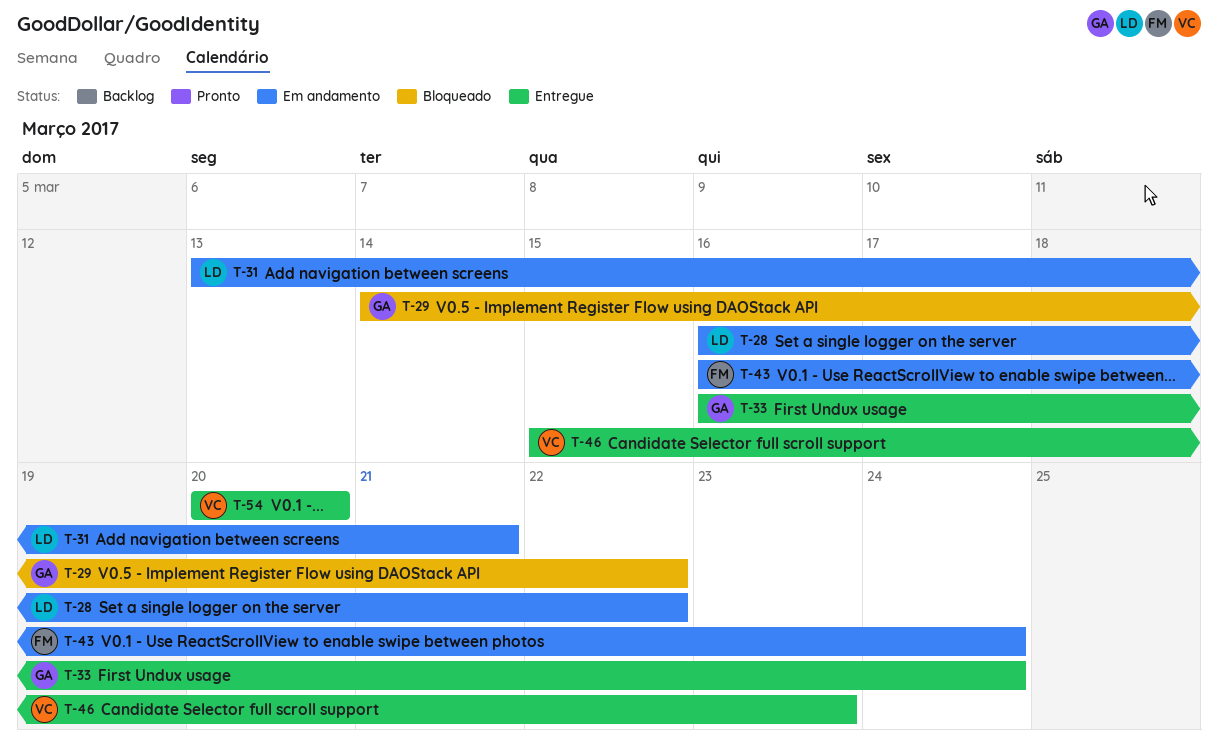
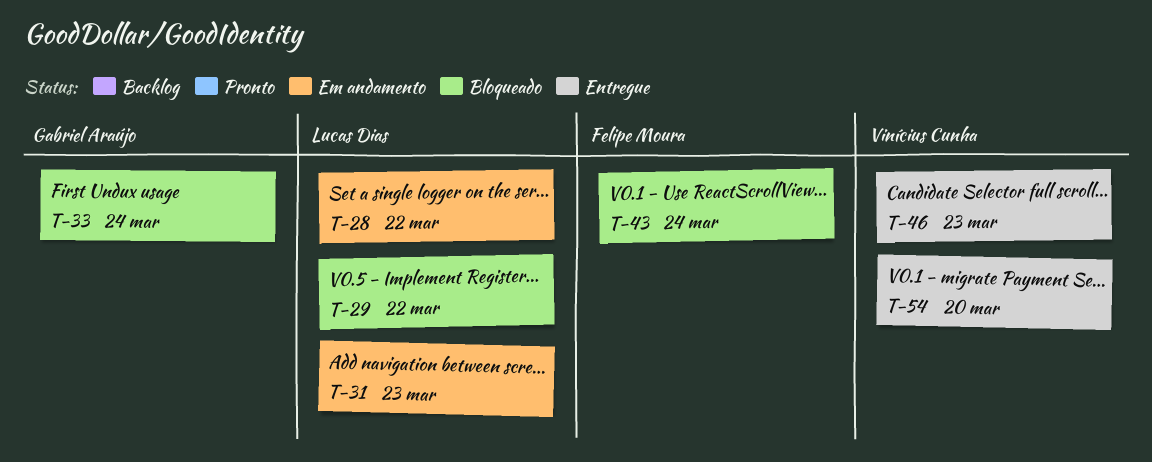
T-29, owner: Gabriel Araújo -> Lucas Dias
T-31, due: Mar 21 -> Mar 23
T-33, status: Entregue -> Bloqueado
T-43, status: Em andamento -> Bloqueado

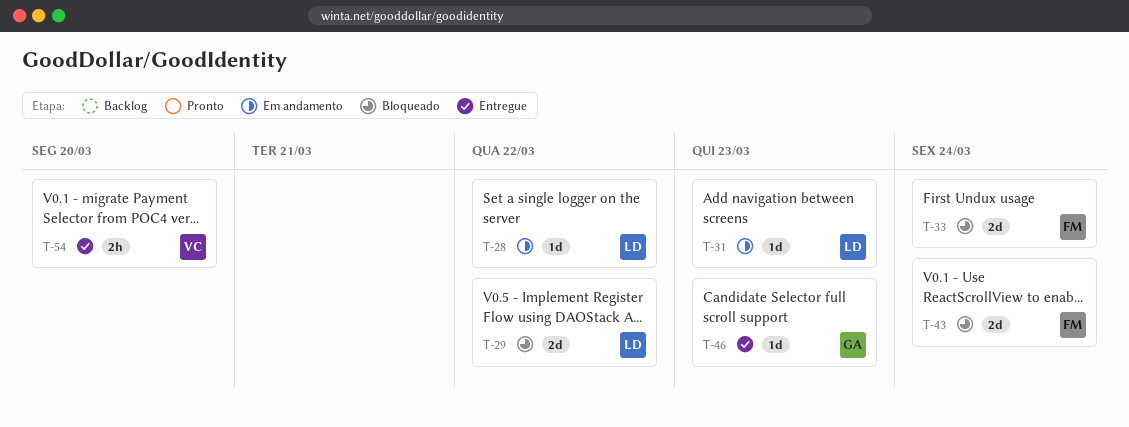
T-33, owner: Gabriel Araújo -> Felipe Moura
T-46, owner: Vinícius Cunha -> Gabriel Araújo

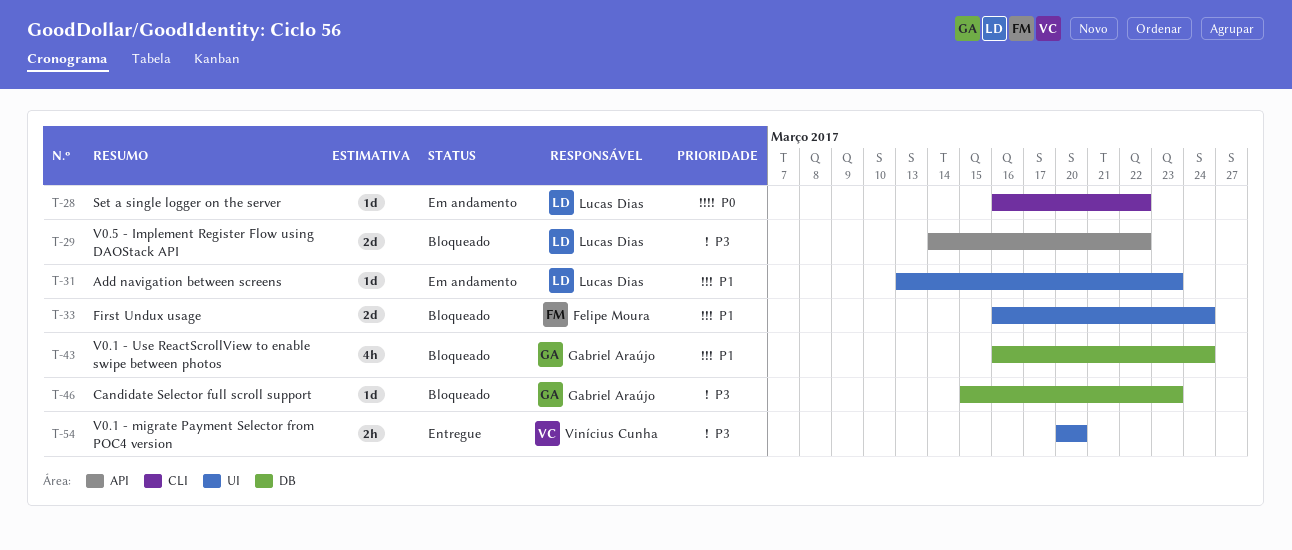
T-43, owner: Felipe Moura -> Gabriel Araújo
T-43, estimate: 2d -> 4h
T-46, status: Entregue -> Bloqueado

